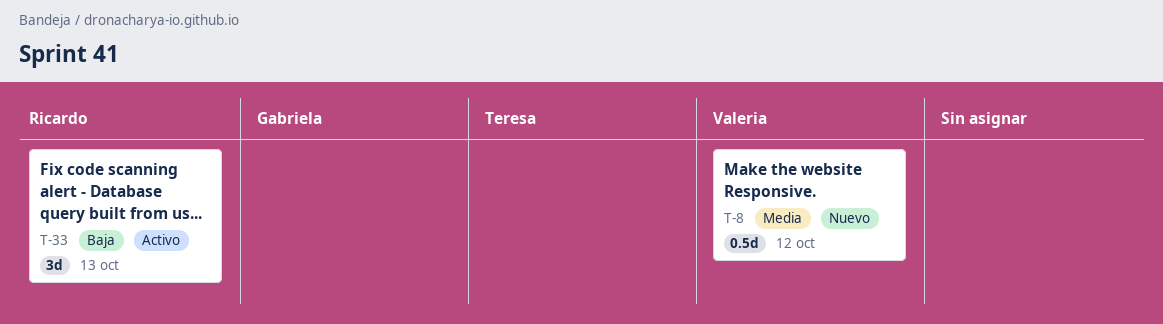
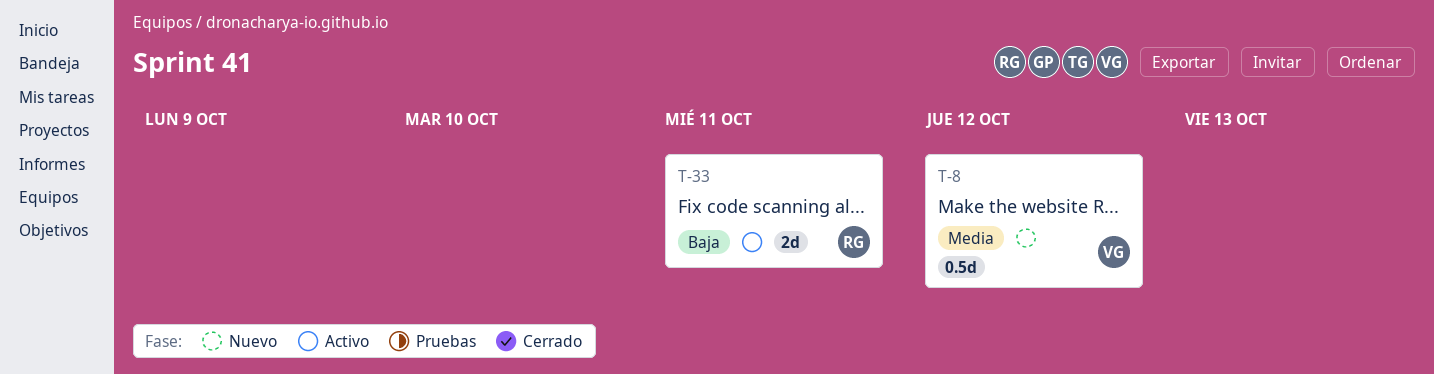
T-33, estimate: 3d -> 2d
T-33, due: Oct 13 -> Oct 11

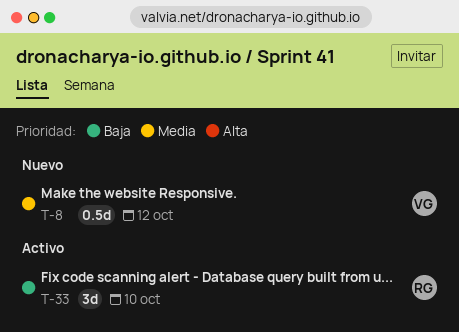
T-33, estimate: 2d -> 3d
T-33, due: Oct 11 -> Oct 10

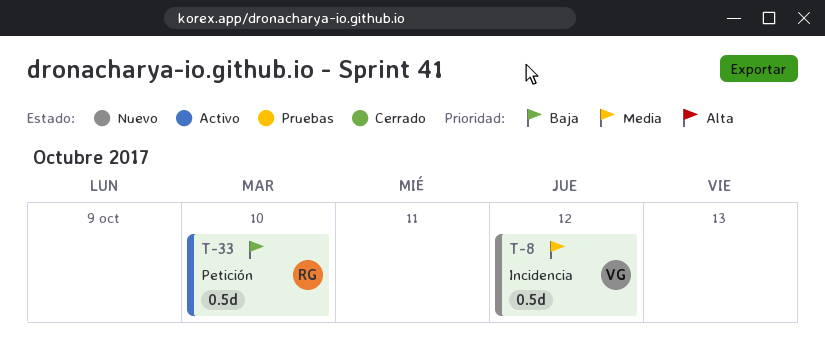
T-33, estimate: 3d -> 0.5d

